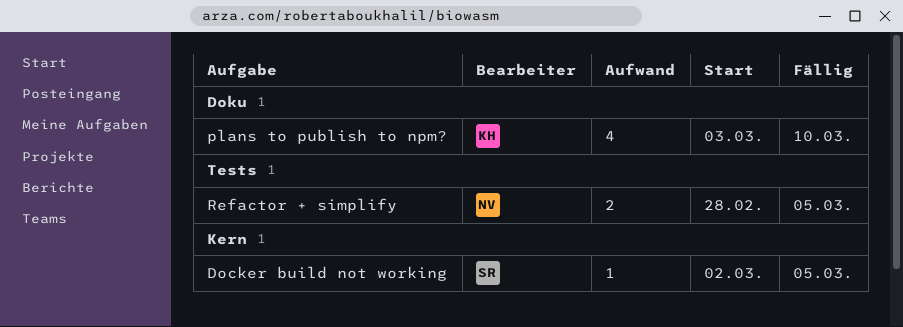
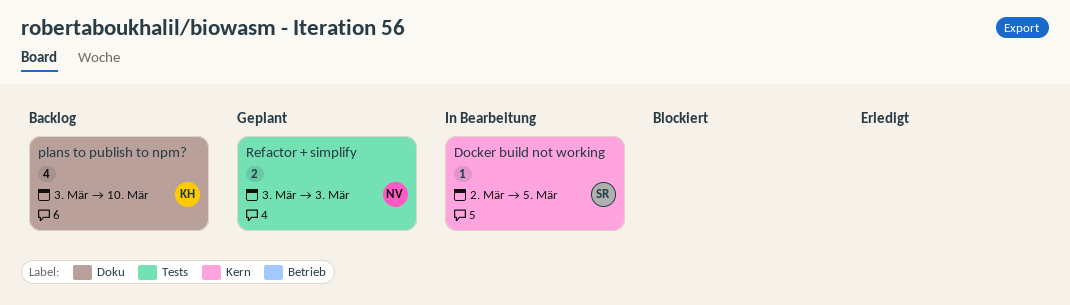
Refactor + simplify, start: Feb 28 -> Mar 3
Refactor + simplify, due: Mar 5 -> Mar 3

